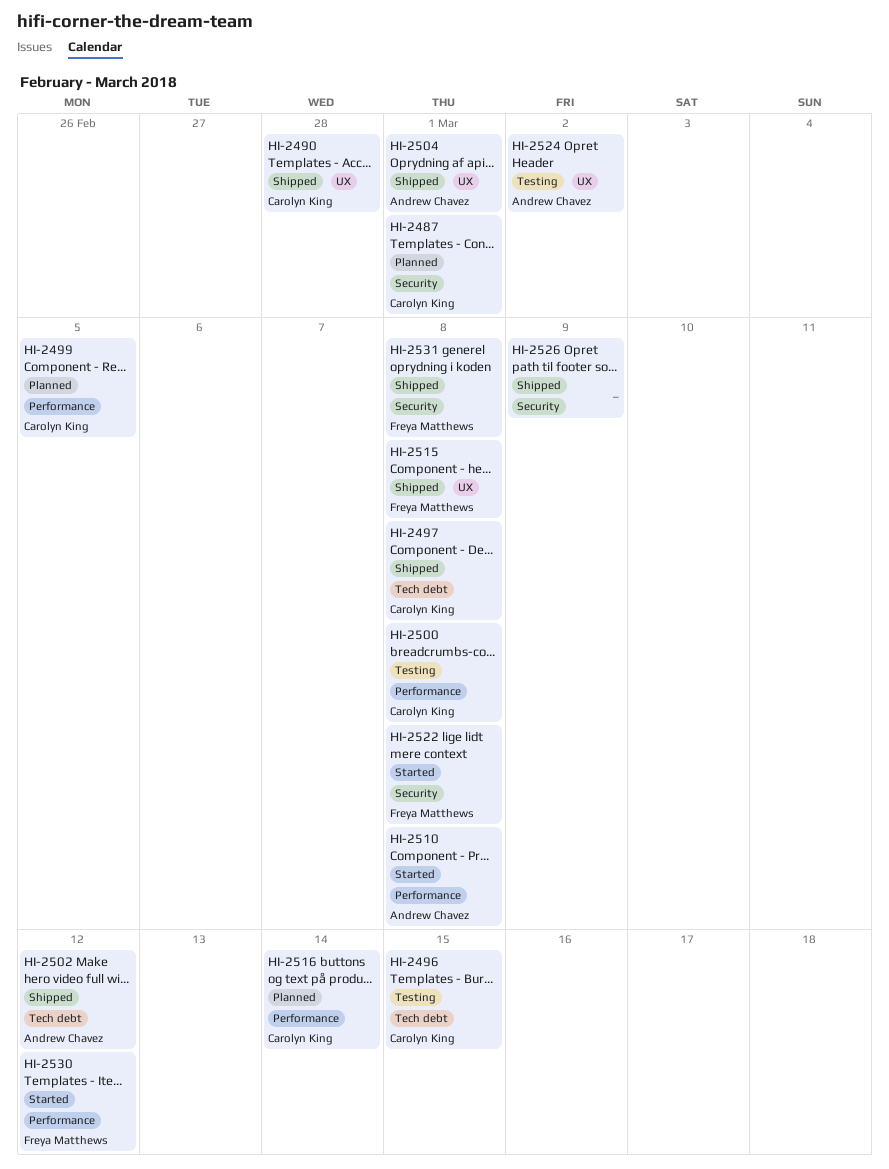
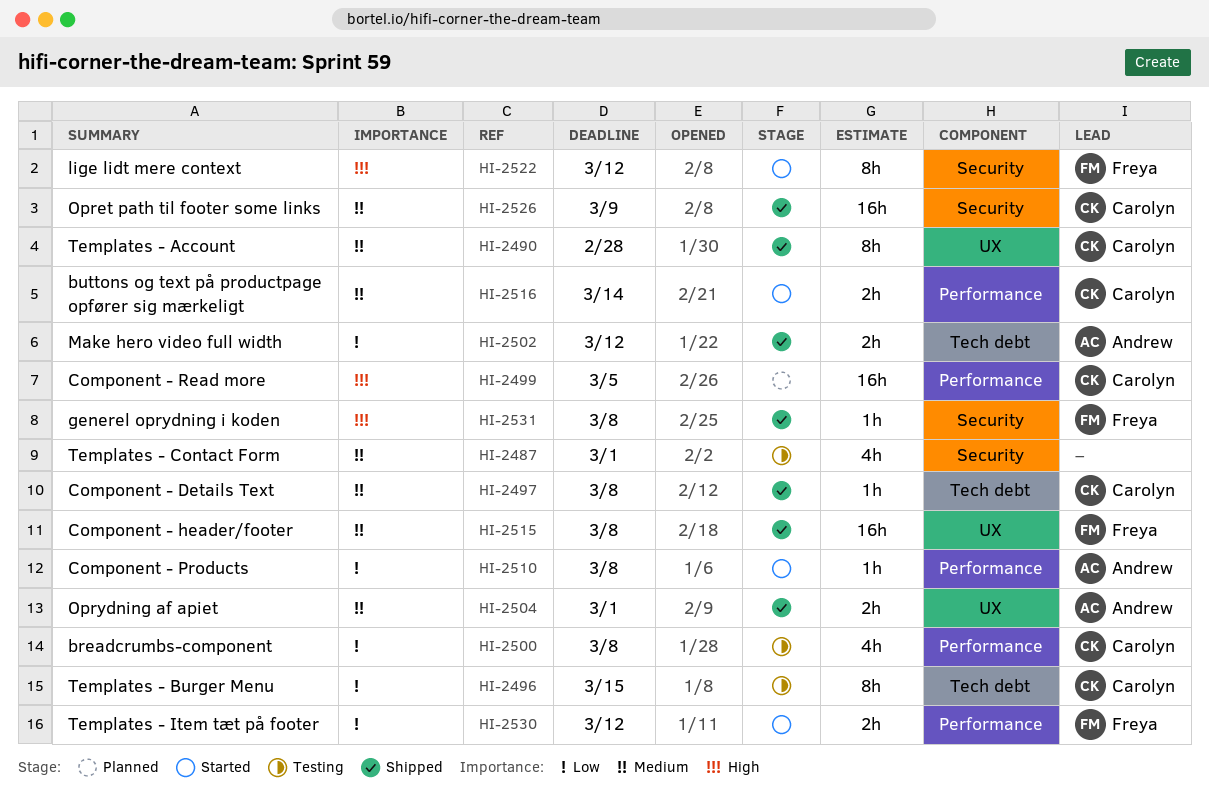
HI-2487, status: Planned -> Testing
HI-2487, owner: Carolyn King -> none
HI-2516, status: Planned -> Started
HI-2522, due: Mar 8 -> Mar 12
HI-2524: present -> none
HI-2526, owner: none -> Carolyn King

